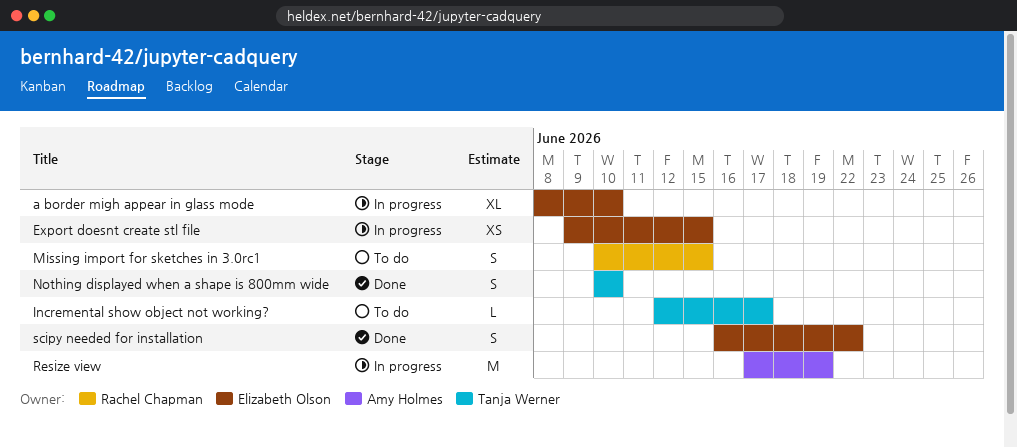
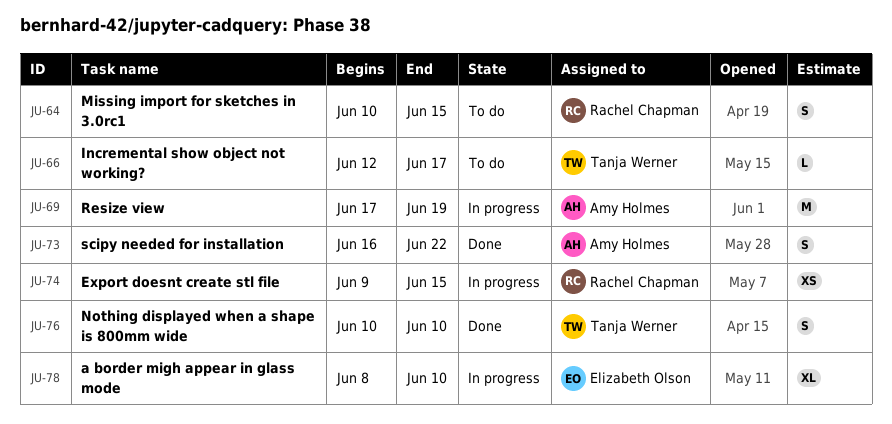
Export doesnt create stl file, owner: Elizabeth Olson -> Rachel Chapman
scipy needed for installation, owner: Elizabeth Olson -> Amy Holmes

